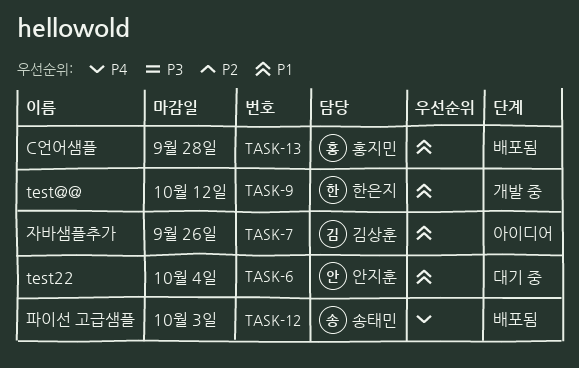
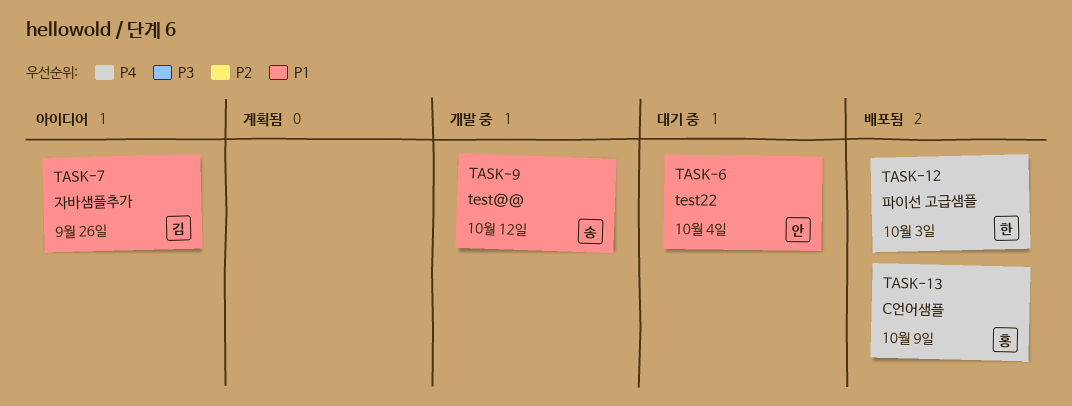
TASK-9, owner: 한은지 -> 송태민
TASK-12, owner: 송태민 -> 한은지
TASK-13, priority: P1 -> P4
TASK-13, due: Sep 28 -> Oct 9

